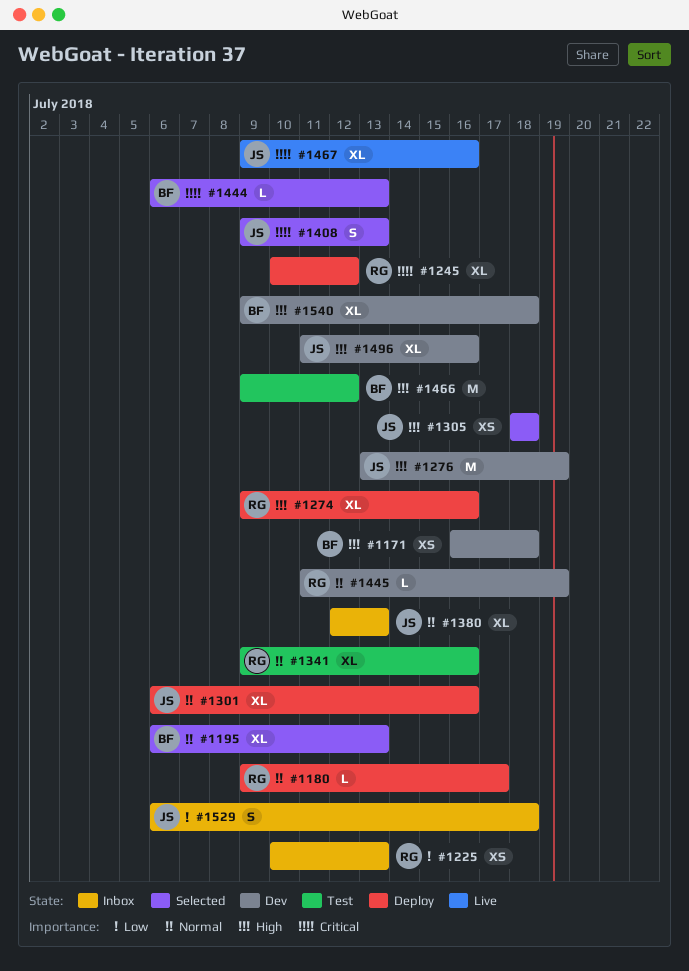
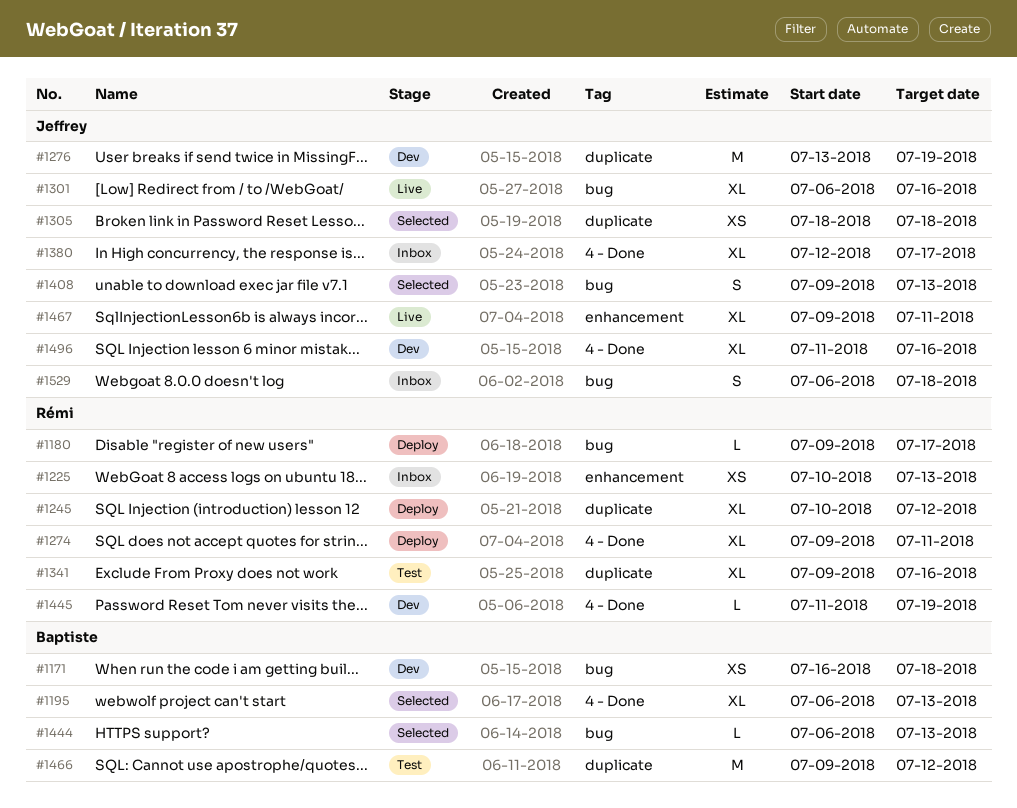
#1274, due: Jul 16 -> Jul 11
#1301, status: Deploy -> Live
#1380, due: Jul 13 -> Jul 17
#1467, due: Jul 16 -> Jul 11
#1540: present -> none

